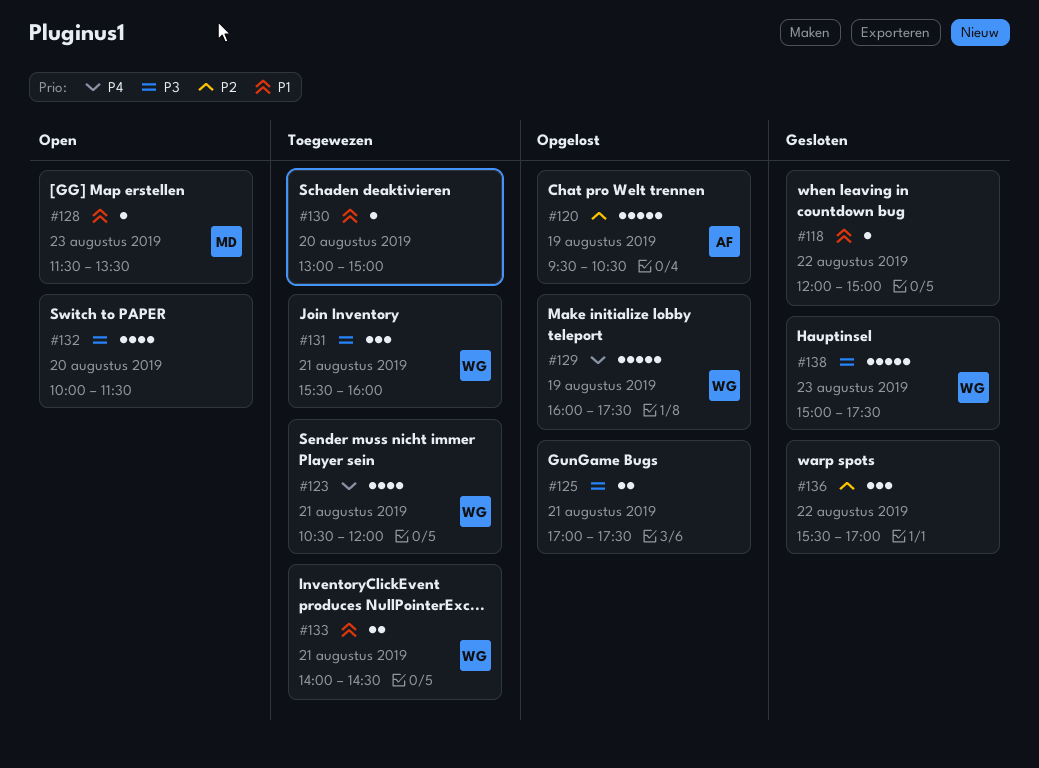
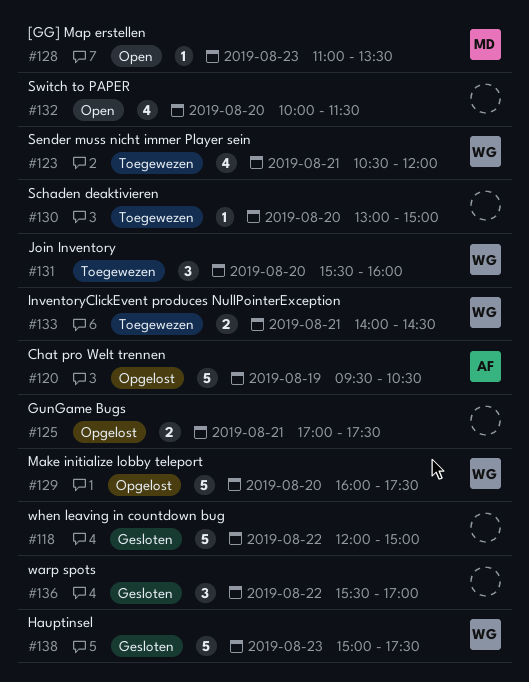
#118, estimate: 1 -> 5
#128, begins: 11:30 -> 11:00
#129, day: Aug 19 -> Aug 20
#131, day: Aug 21 -> Aug 20

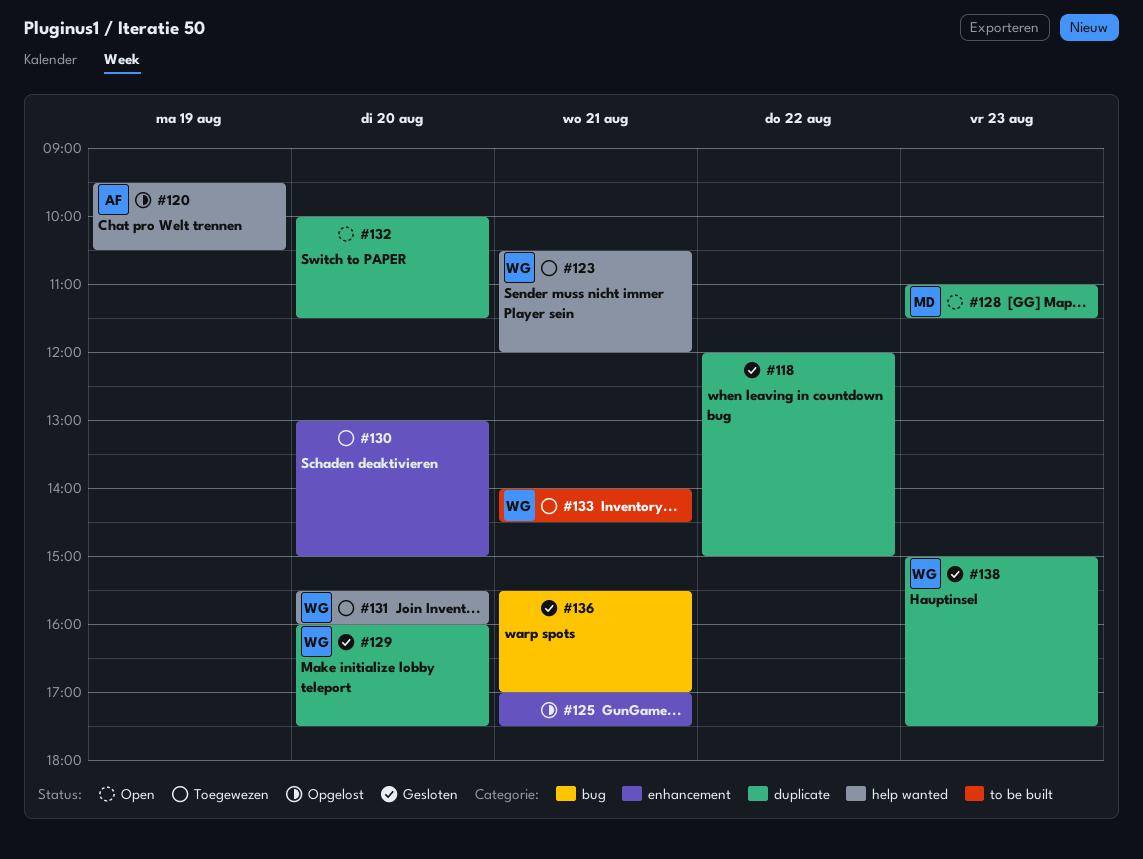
#128, ends: 13:30 -> 11:30
#129, status: Opgelost -> Gesloten
#136, day: Aug 22 -> Aug 21

